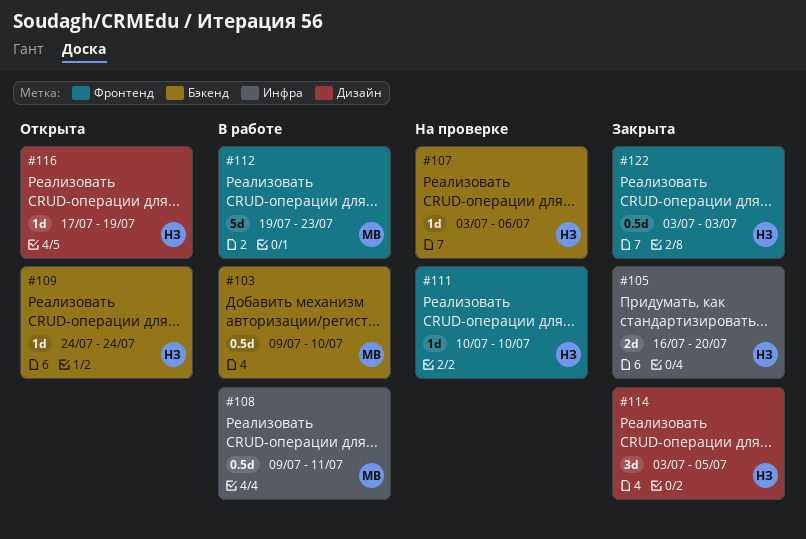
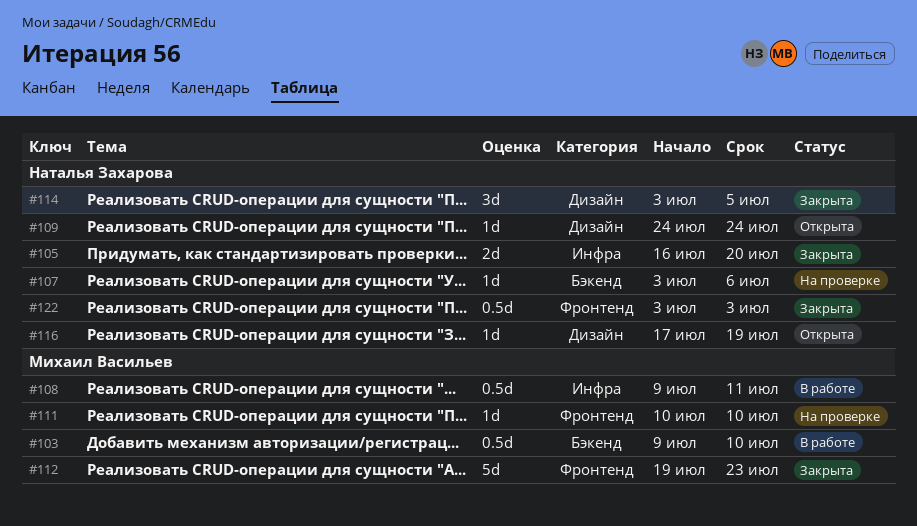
#109, label: Бэкенд -> Дизайн
#111, owner: Наталья Захарова -> Михаил Васильев
#112, status: В работе -> Закрыта

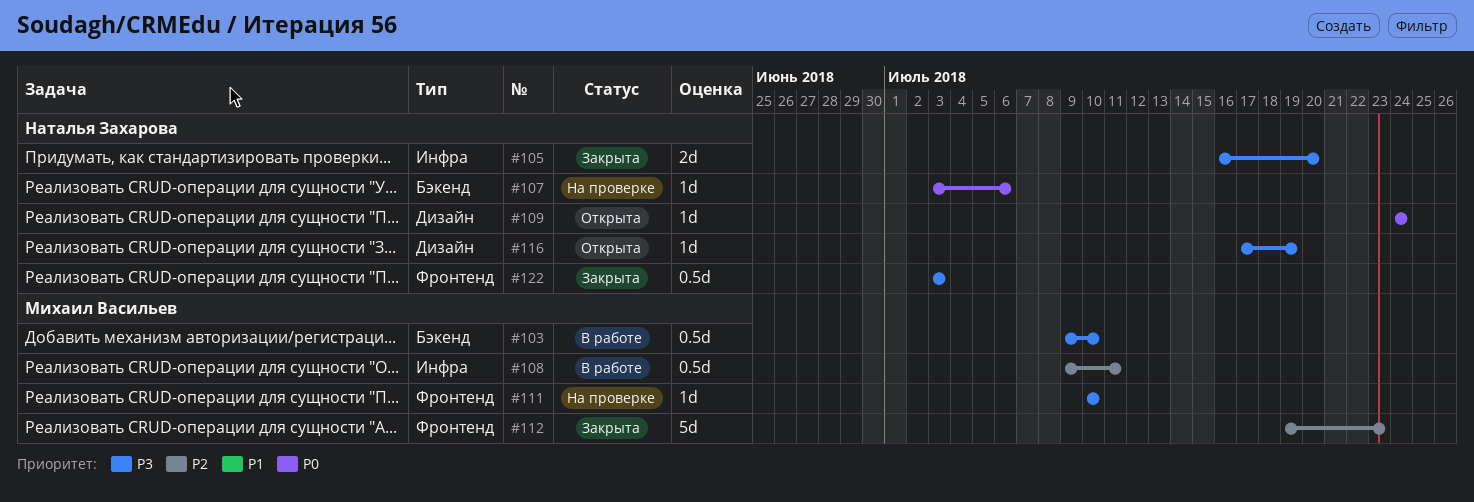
#114: present -> none

